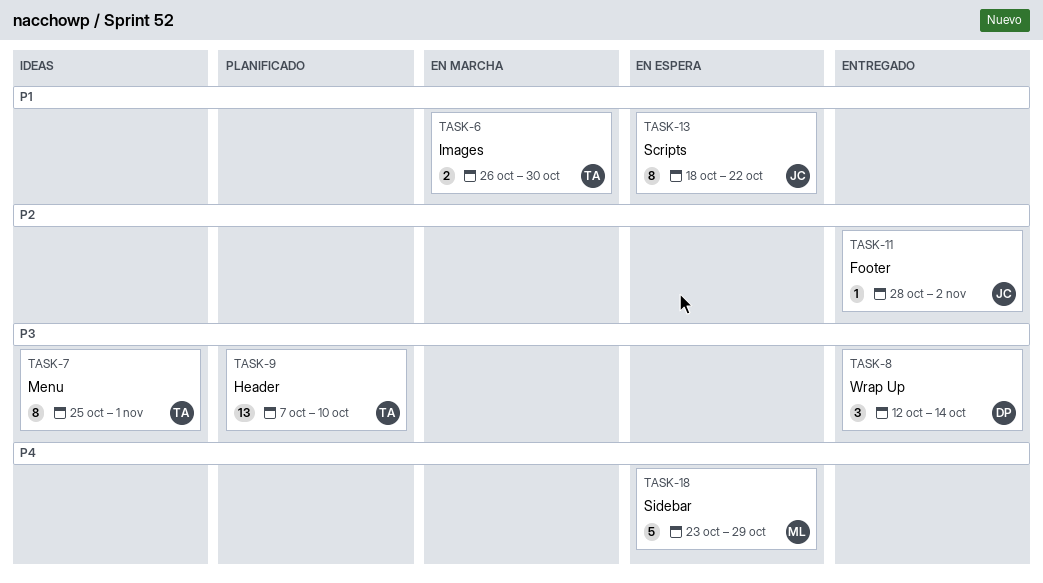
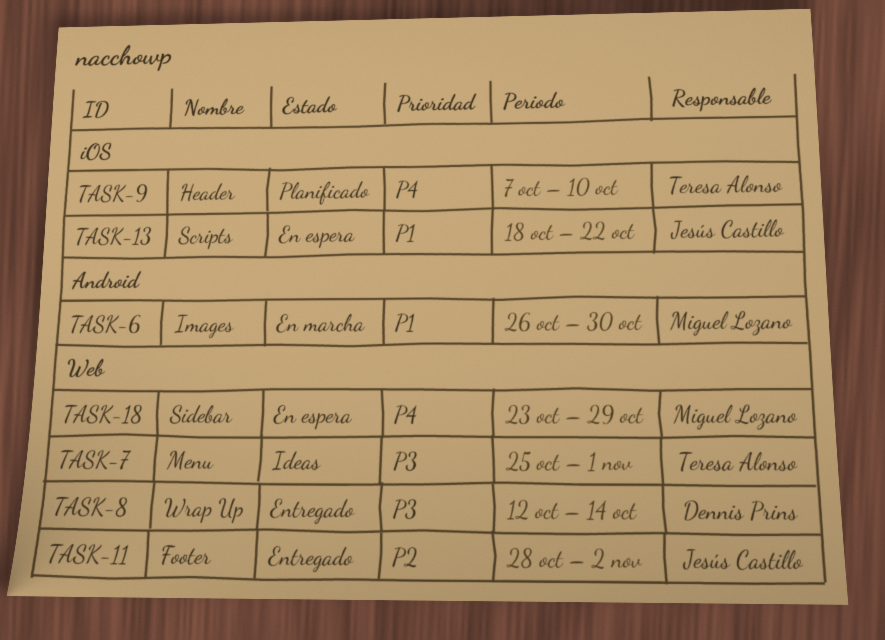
TASK-6, owner: Teresa Alonso -> Miguel Lozano
TASK-9, priority: P3 -> P4

